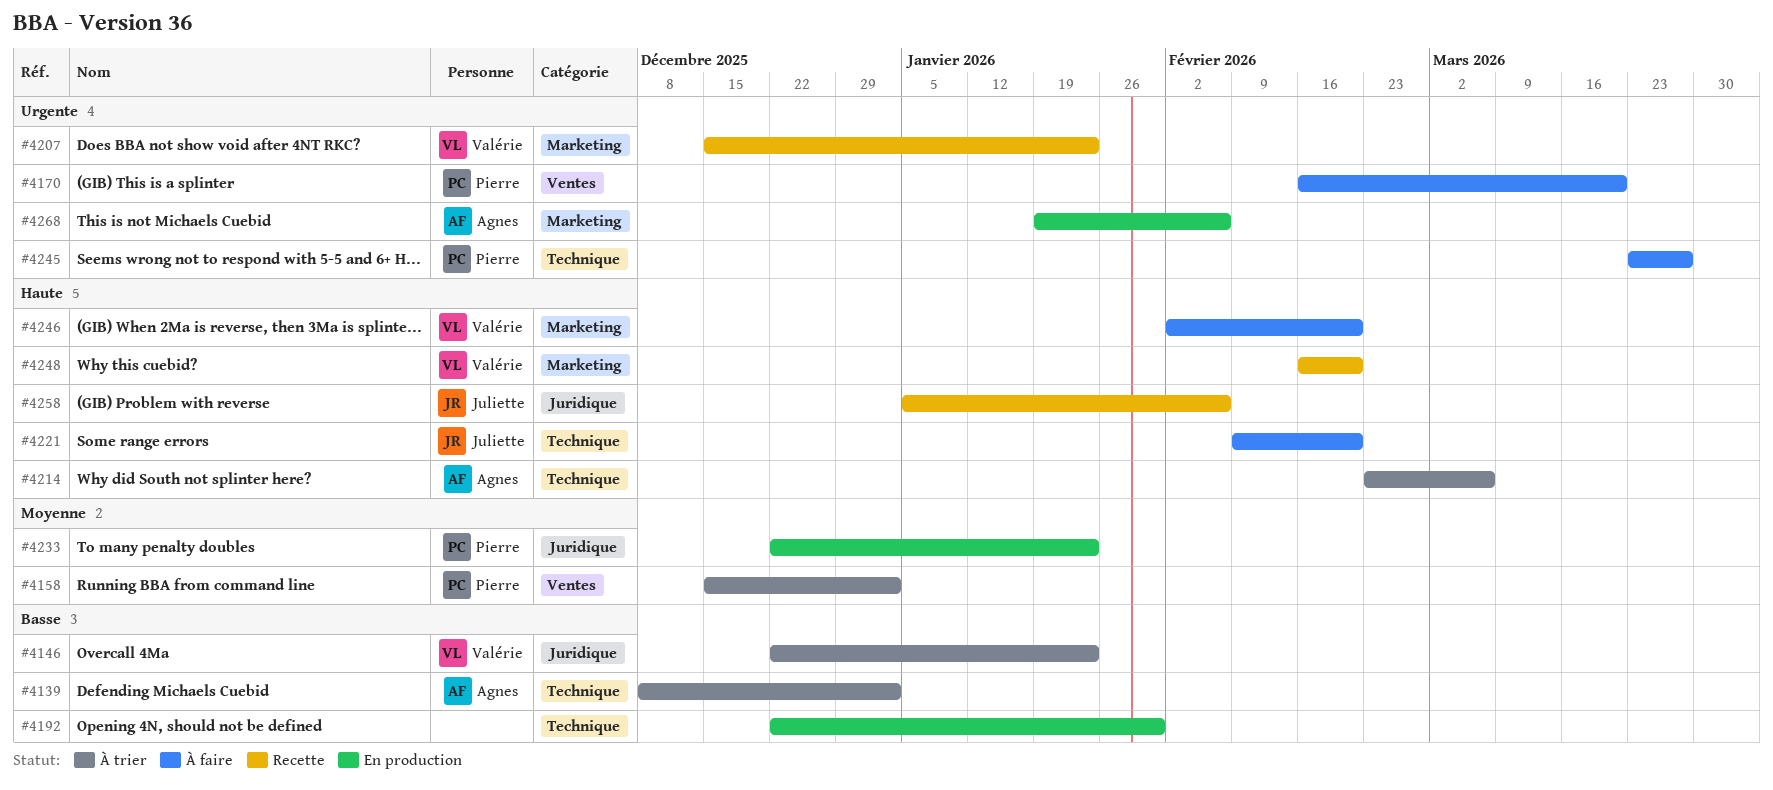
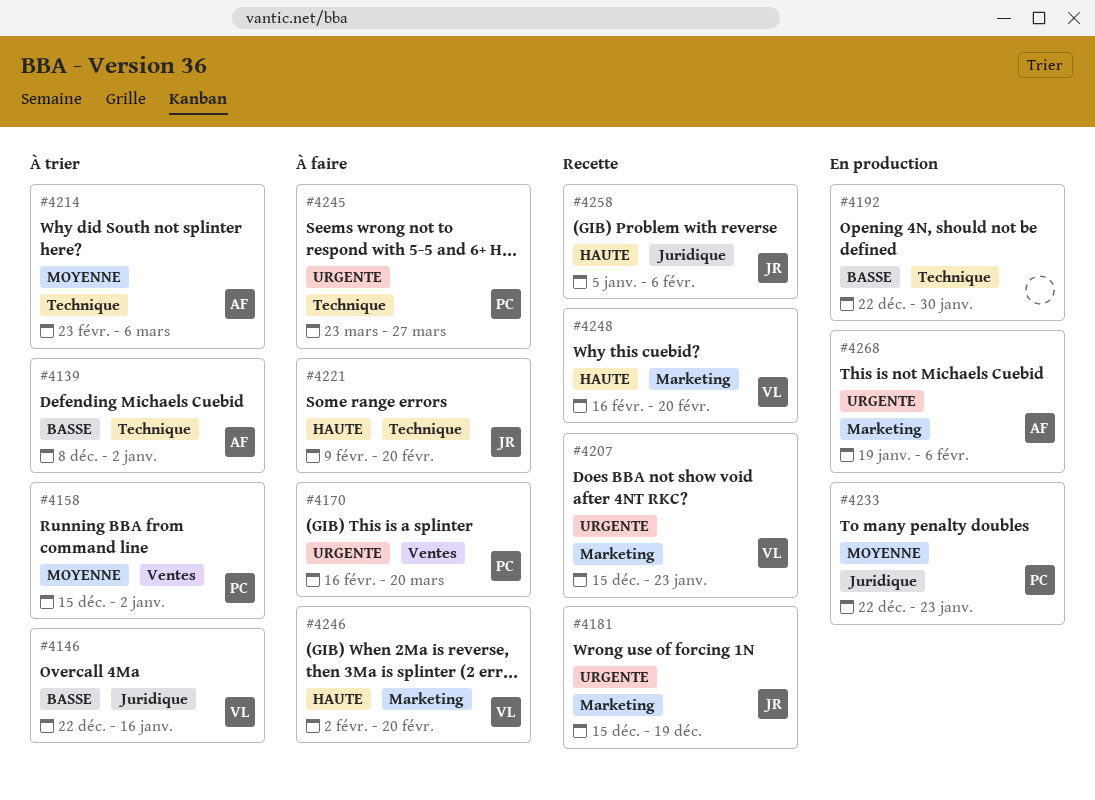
#4146, due: Jan 23 -> Jan 16
#4181: none -> present
#4214, priority: Haute -> Moyenne

